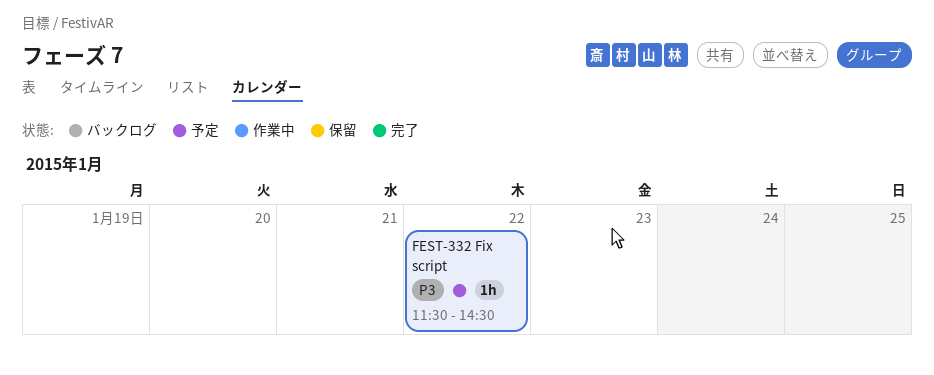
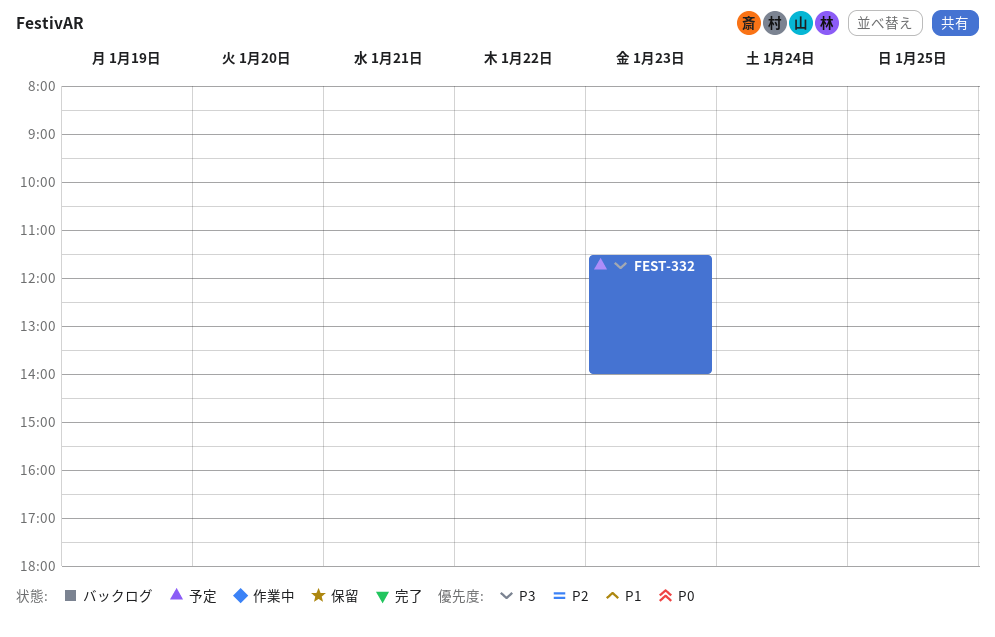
FEST-332, day: Jan 22 -> Jan 23
FEST-332, ends: 14:30 -> 14:00

